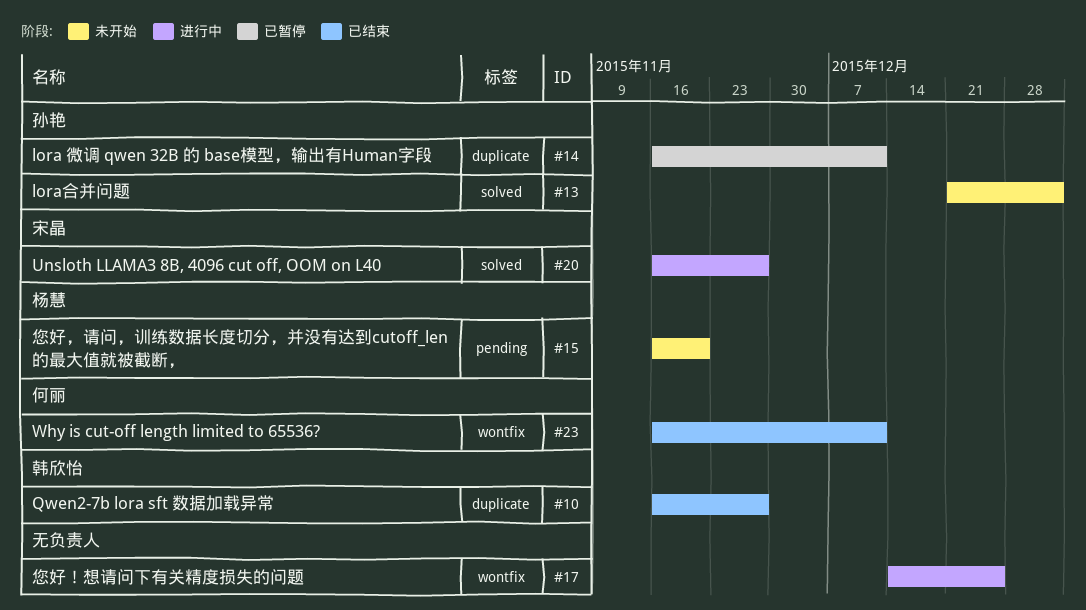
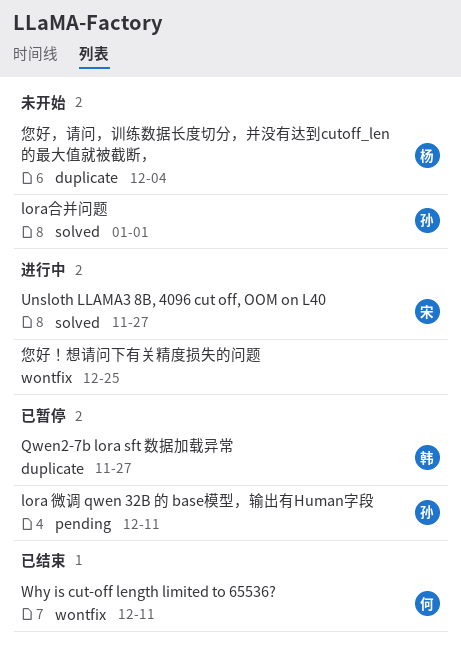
lora 微调 qwen 32B 的 base模型，输出有Human字段, label: duplicate -> pending
Qwen2-7b lora sft 数据加载异常, status: 已结束 -> 已暂停
您好，请问，训练数据长度切分，并没有达到cutoff_len 的最大值就被截断，, label: pending -> duplicate
您好，请问，训练数据长度切分，并没有达到cutoff_len 的最大值就被截断，, due: Nov 20 -> Dec 4

